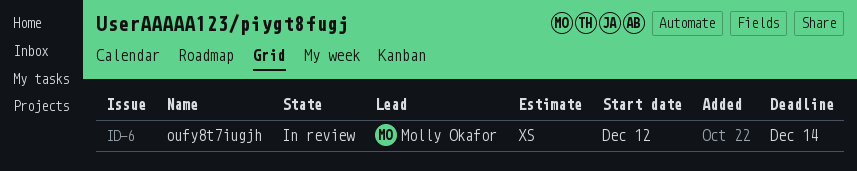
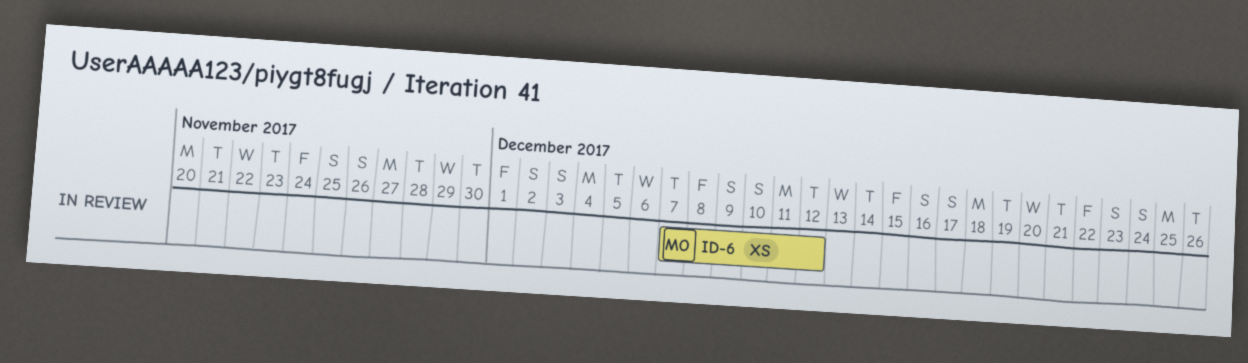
ID-6, start: Dec 12 -> Dec 7
ID-6, due: Dec 14 -> Dec 12

